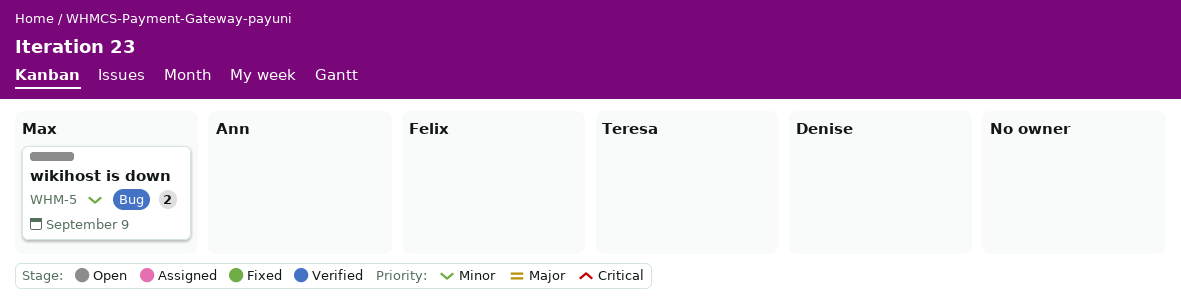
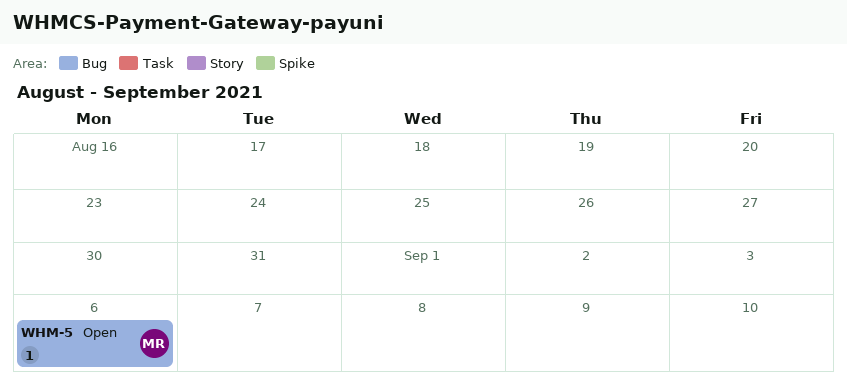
WHM-5, estimate: 2 -> 1
WHM-5, due: Sep 9 -> Sep 6

